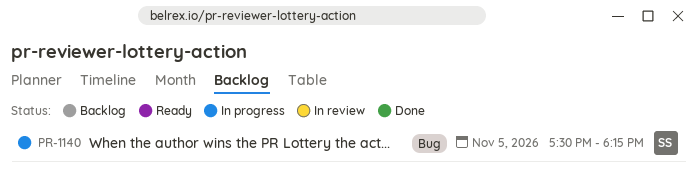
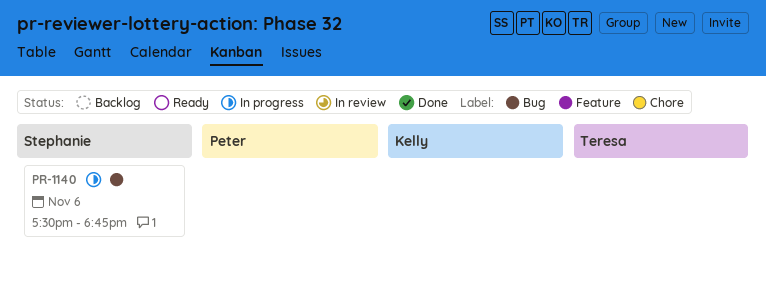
PR-1140, day: Nov 5 -> Nov 6
PR-1140, ends: 18:15 -> 18:45

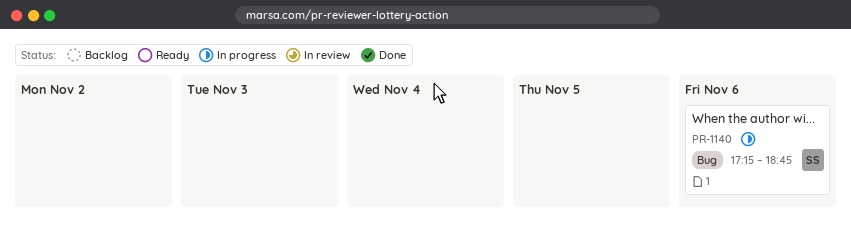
PR-1140, begins: 17:30 -> 17:15

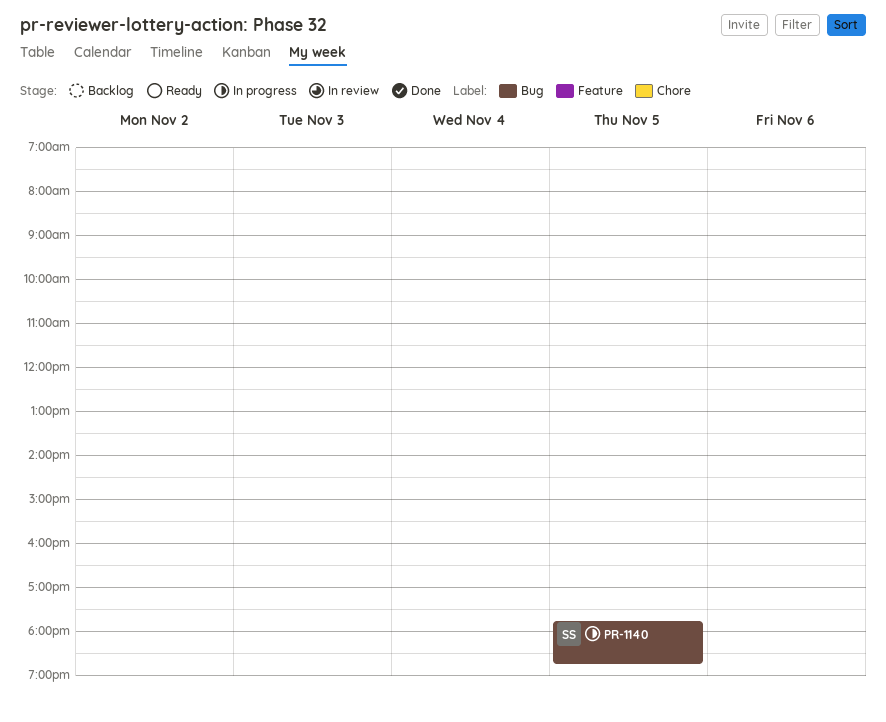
PR-1140, day: Nov 6 -> Nov 5
PR-1140, begins: 17:15 -> 17:45

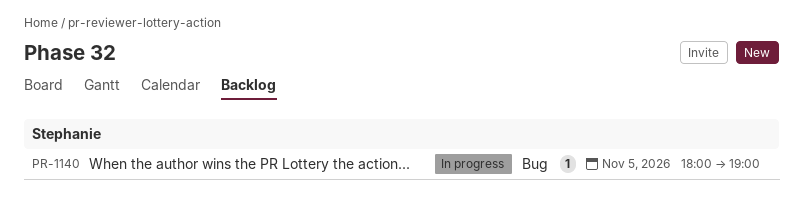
PR-1140, begins: 17:45 -> 18:00
PR-1140, ends: 18:45 -> 19:00

